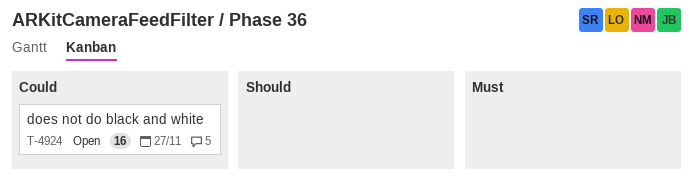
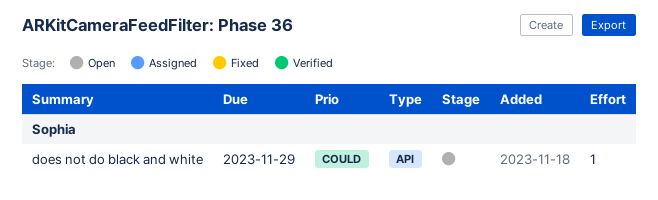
does not do black and white, estimate: 16 -> 1
does not do black and white, due: Nov 27 -> Nov 29

